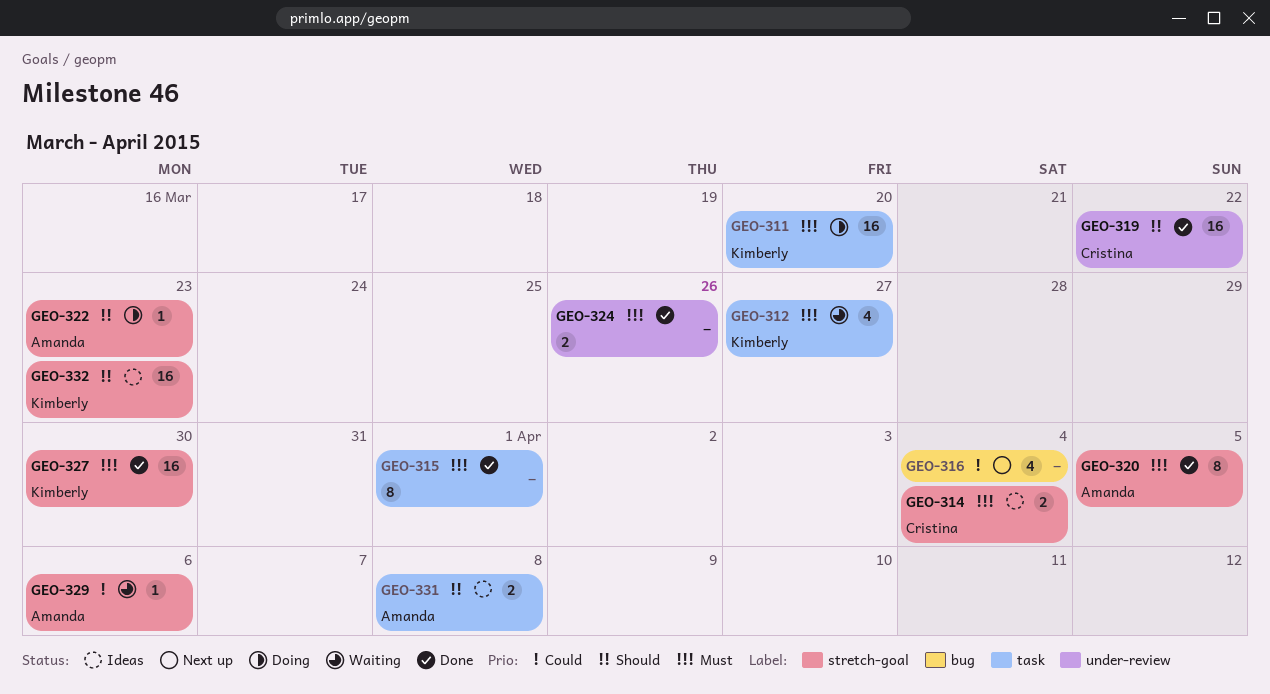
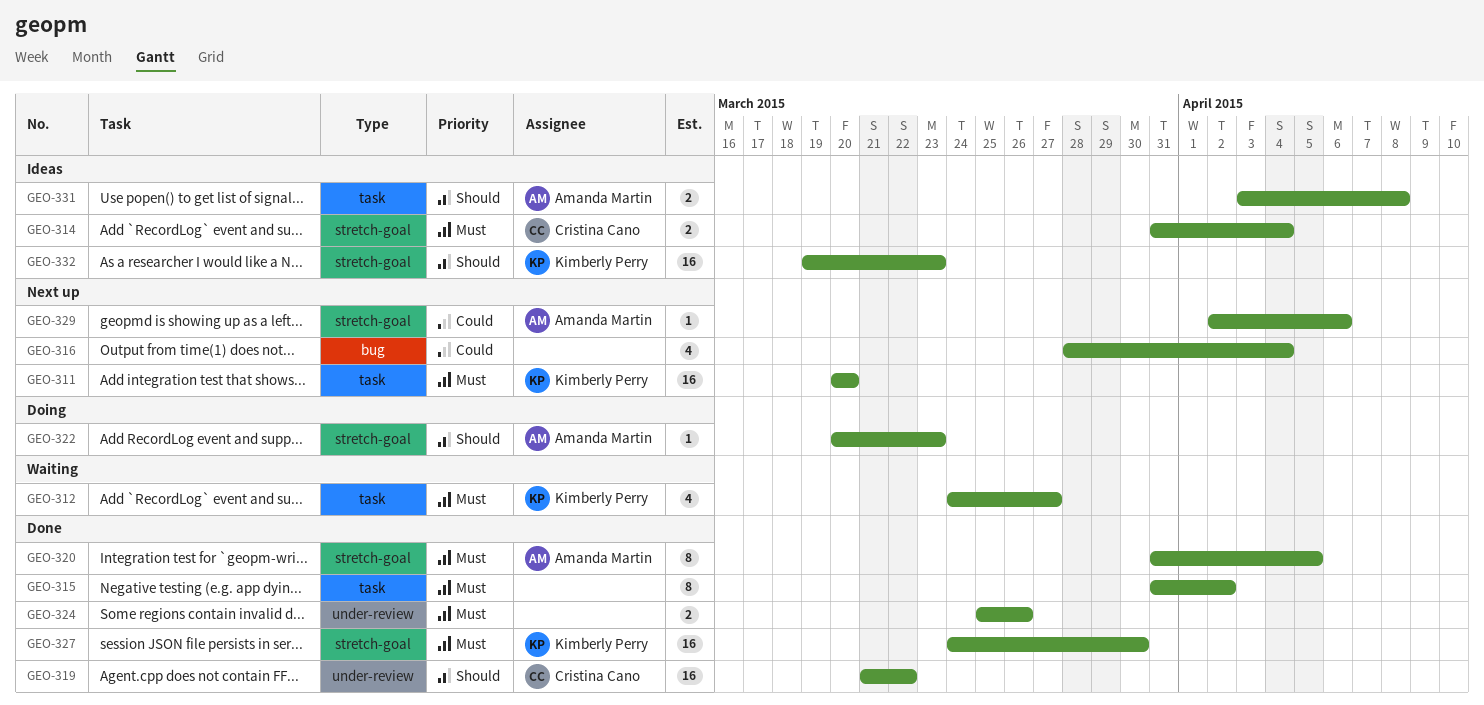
GEO-311, status: Doing -> Next up
GEO-315, due: Apr 1 -> Apr 2
GEO-329, status: Waiting -> Next up

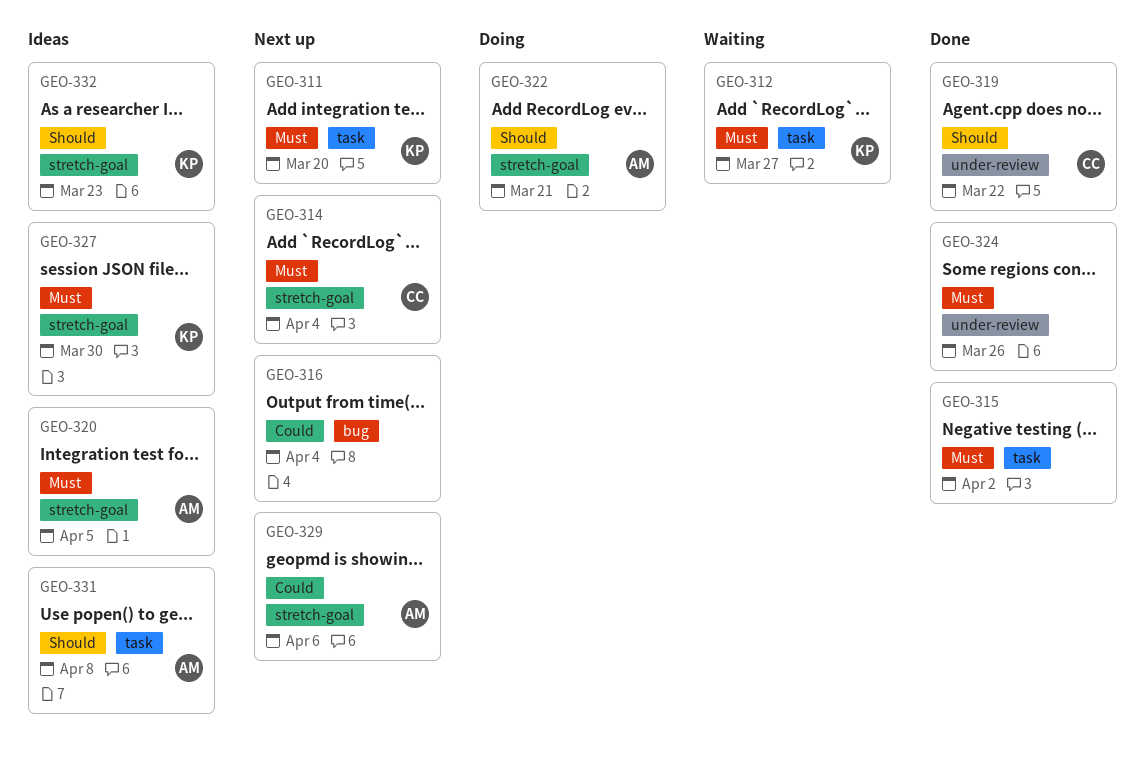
GEO-314, status: Ideas -> Next up
GEO-320, status: Done -> Ideas
GEO-322, due: Mar 23 -> Mar 21
GEO-327, status: Done -> Ideas

